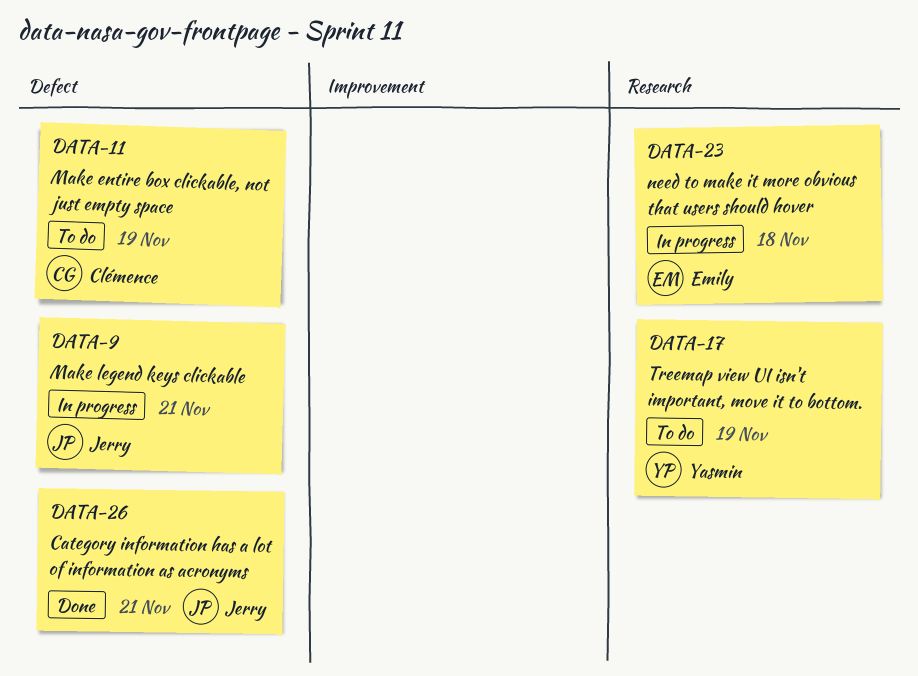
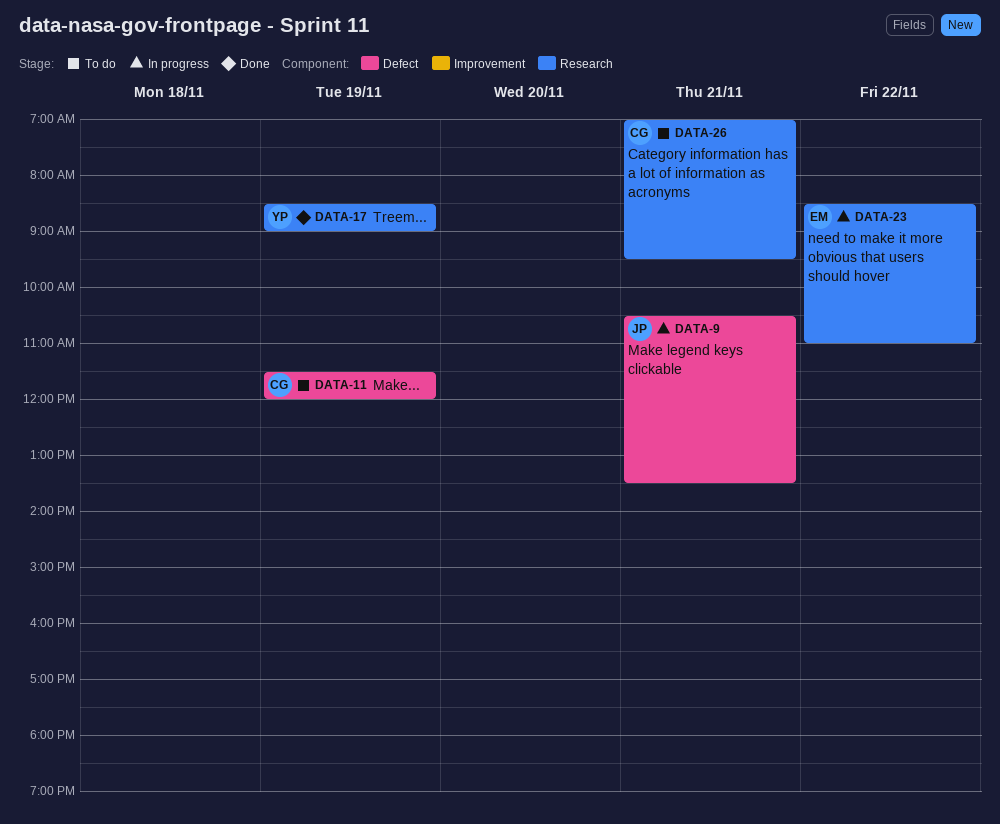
DATA-17, status: To do -> Done
DATA-23, day: Nov 18 -> Nov 22
DATA-26, status: Done -> To do
DATA-26, owner: Jerry -> Clémence
DATA-26, label: Defect -> Research

